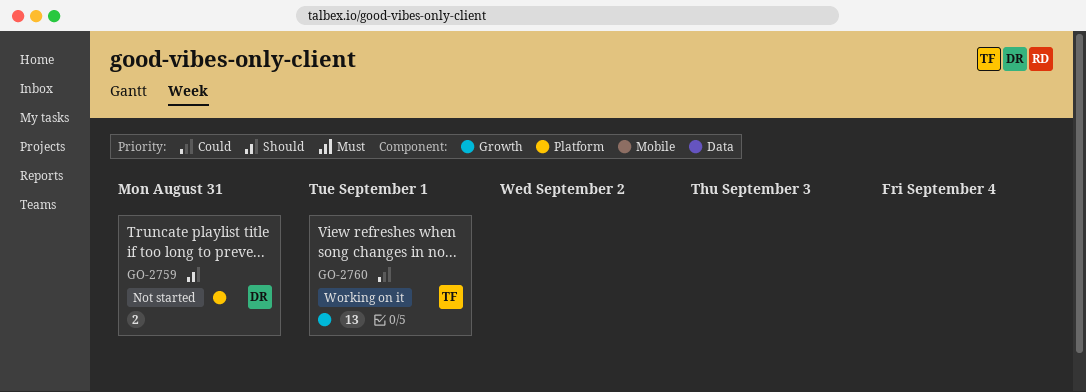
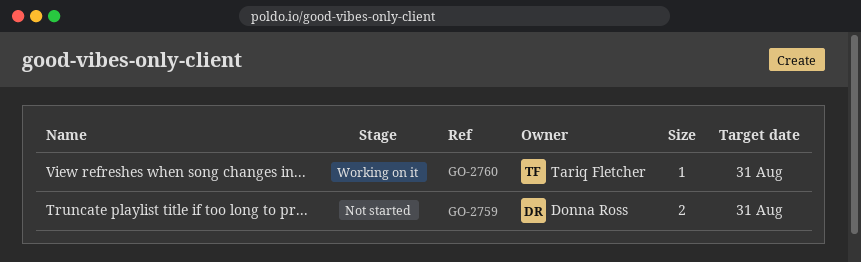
GO-2760, estimate: 13 -> 1
GO-2760, due: Sep 1 -> Aug 31

